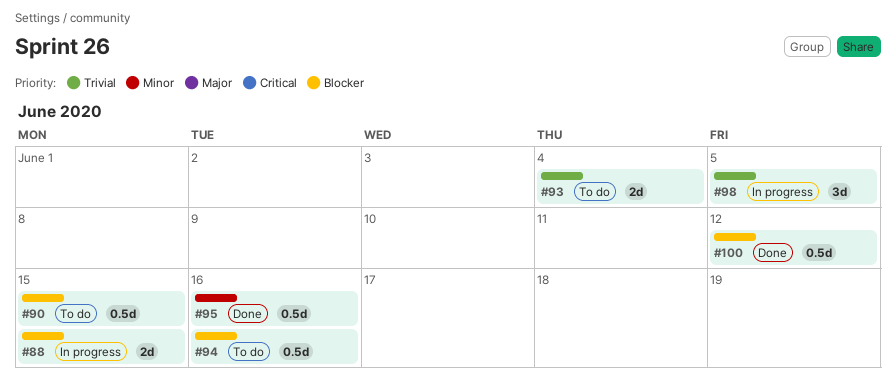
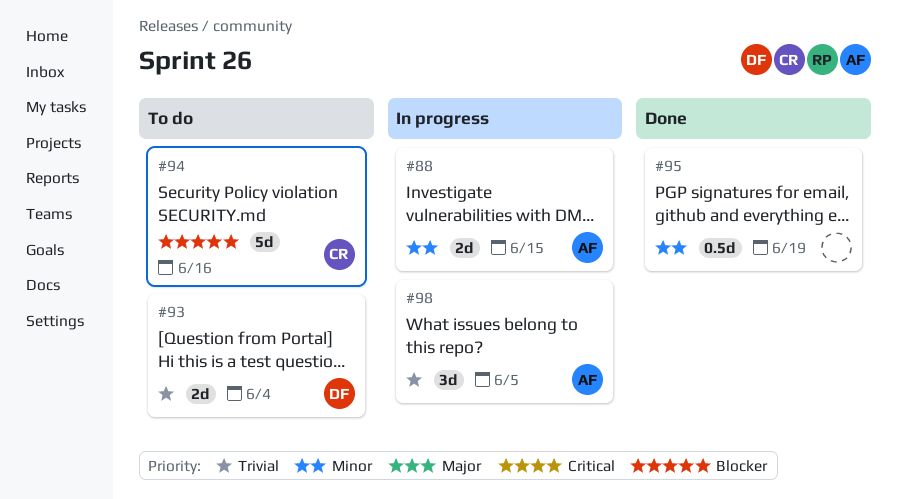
#88, priority: Blocker -> Minor
#90: present -> none
#94, estimate: 0.5d -> 5d
#95, due: Jun 16 -> Jun 19
#100: present -> none

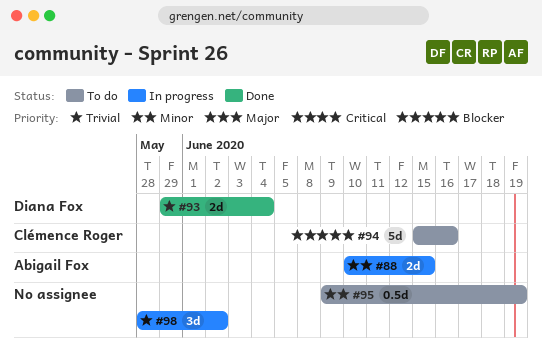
#93, status: To do -> Done
#95, status: Done -> To do
#98, owner: Abigail Fox -> none
#98, due: Jun 5 -> Jun 2

